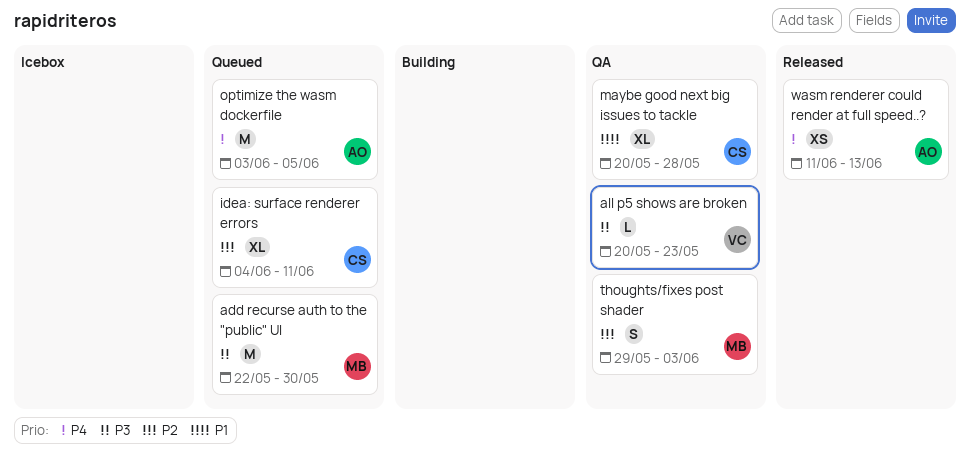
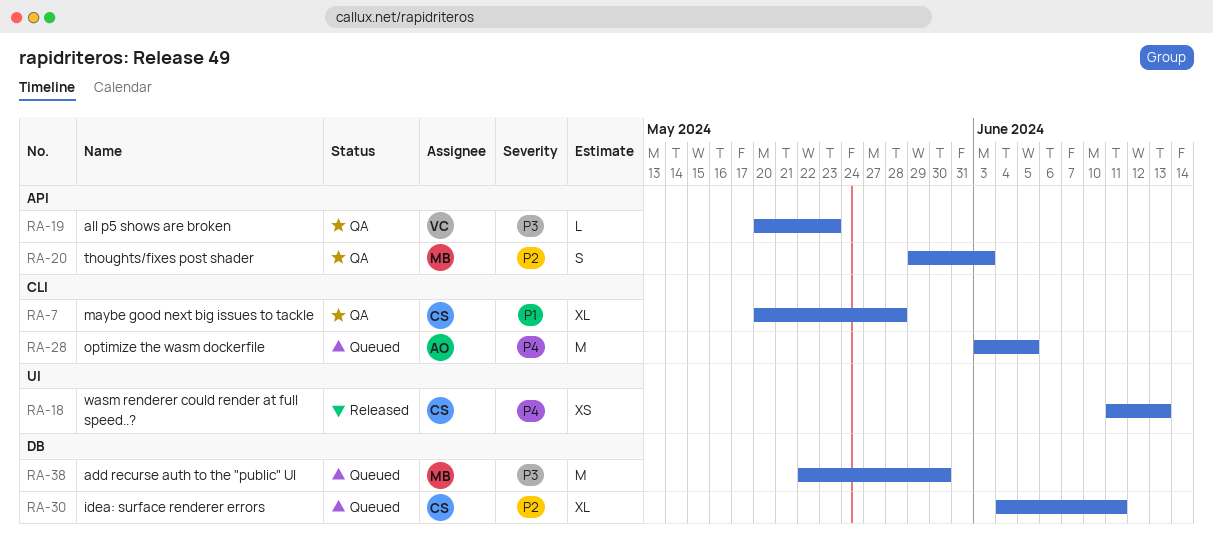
wasm renderer could render at full speed..?, owner: AO -> CS

